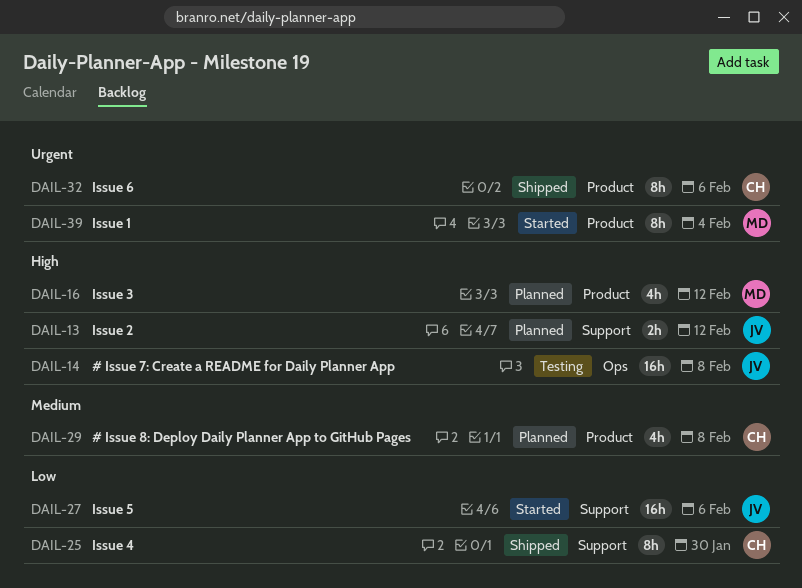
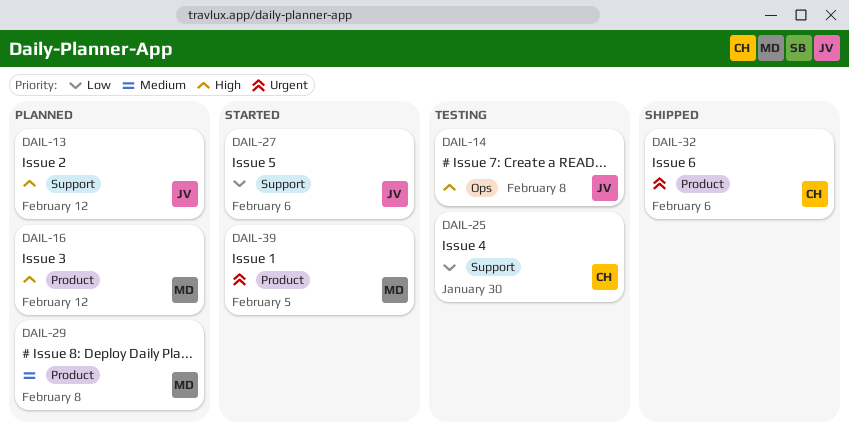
DAIL-25, status: Shipped -> Testing
DAIL-29, owner: CH -> MD
DAIL-39, due: Feb 4 -> Feb 5

